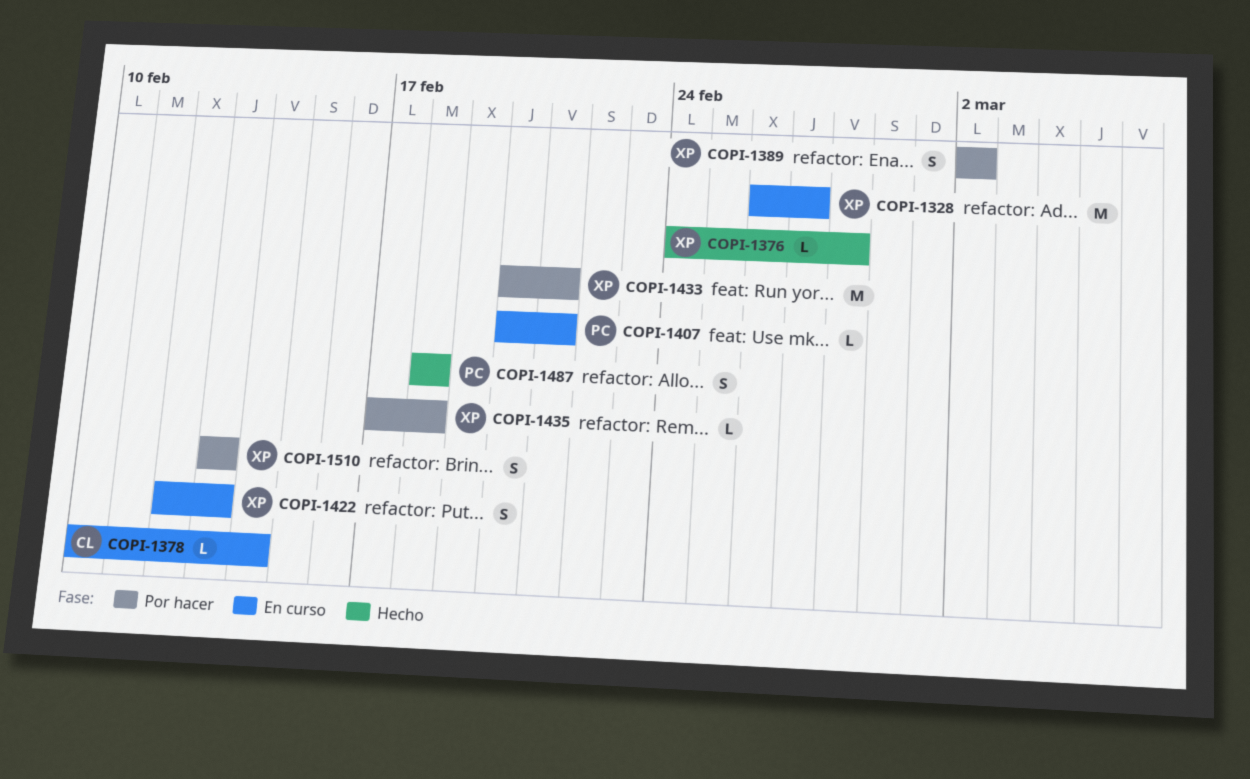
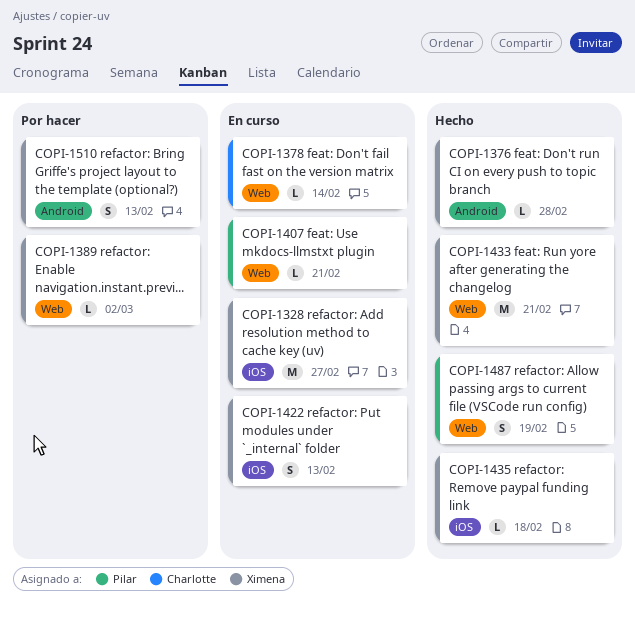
COPI-1389, estimate: S -> L
COPI-1433, status: Por hacer -> Hecho
COPI-1435, status: Por hacer -> Hecho
COPI-1487, due: Feb 18 -> Feb 19

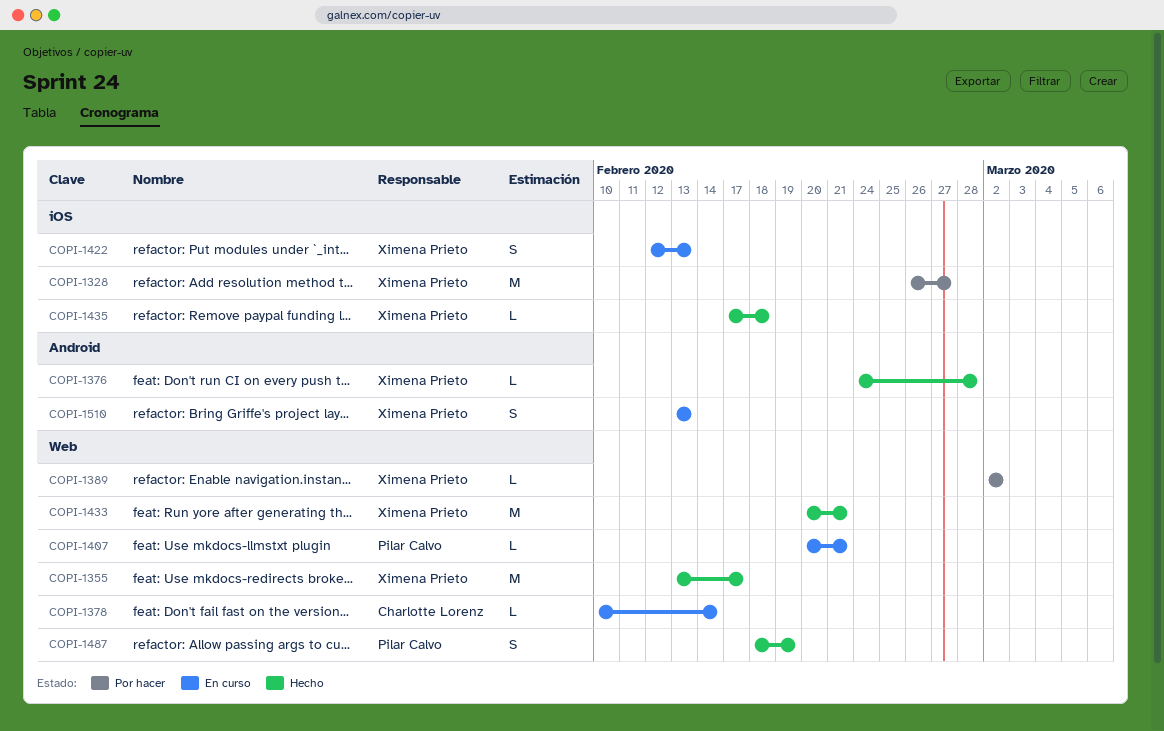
COPI-1328, status: En curso -> Por hacer
COPI-1355: none -> present
COPI-1510, status: Por hacer -> En curso

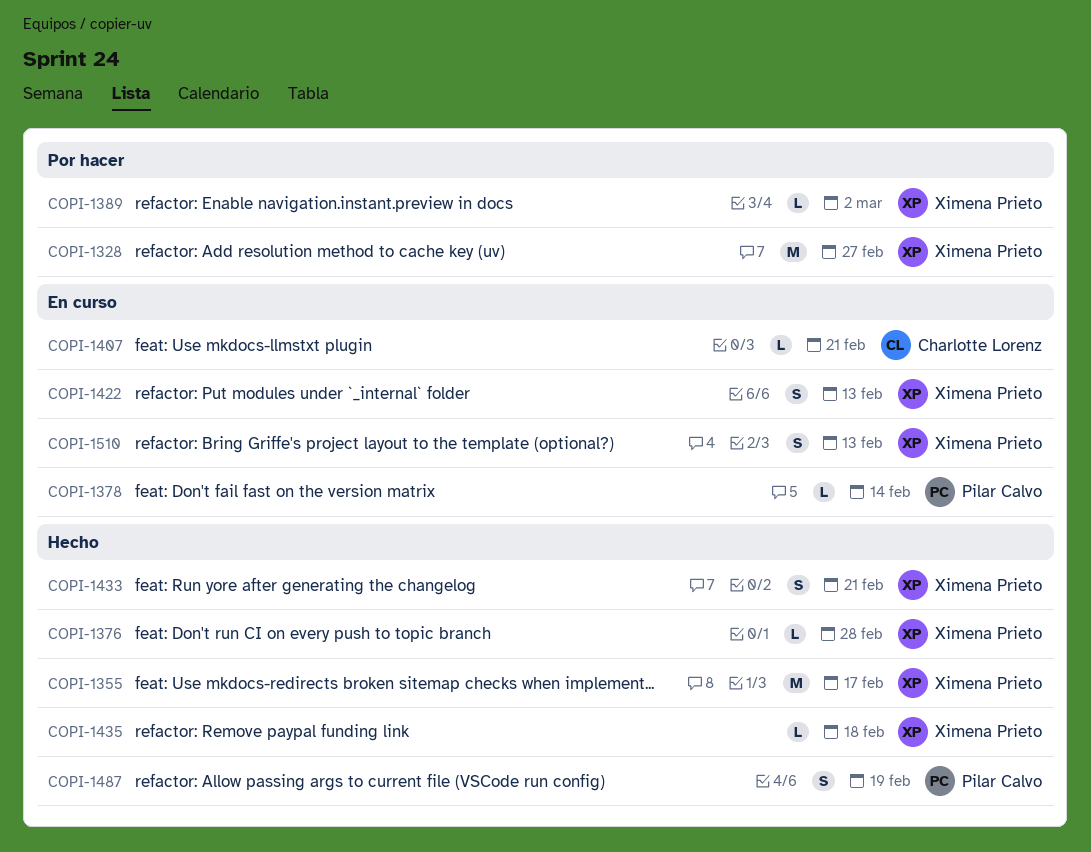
COPI-1378, owner: Charlotte Lorenz -> Pilar Calvo
COPI-1407, owner: Pilar Calvo -> Charlotte Lorenz
COPI-1433, estimate: M -> S

